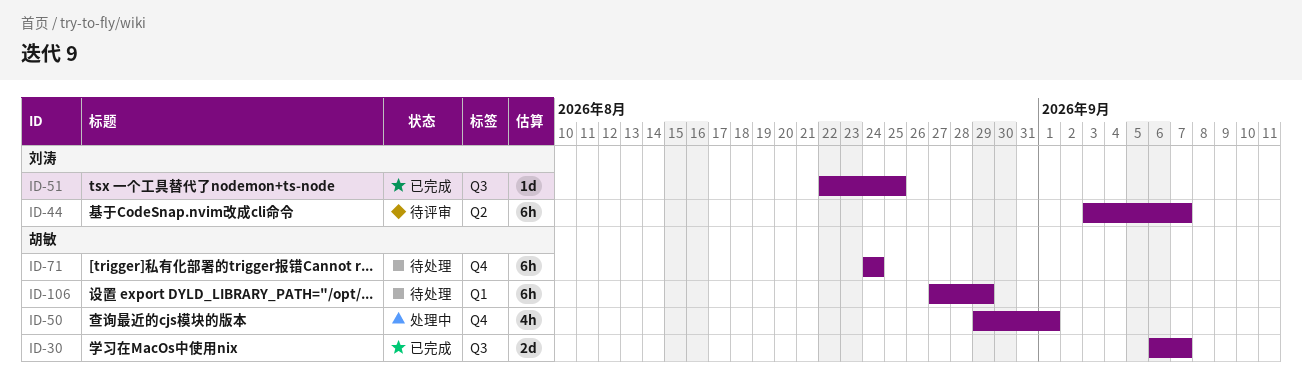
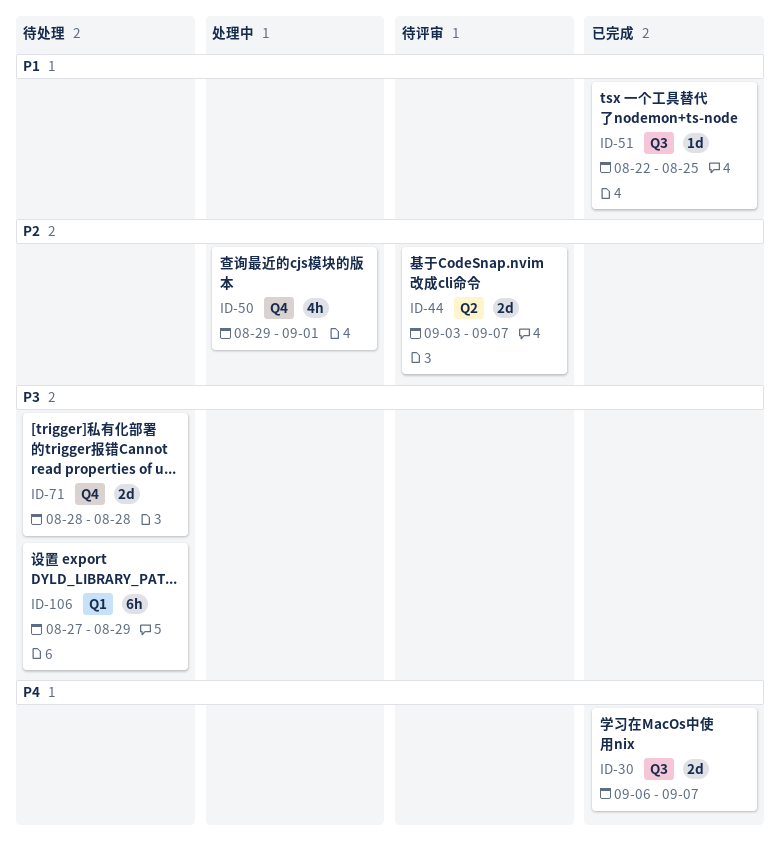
ID-44, estimate: 6h -> 2d
ID-71, estimate: 6h -> 2d
ID-71, start: Aug 24 -> Aug 28
ID-71, due: Aug 24 -> Aug 28

